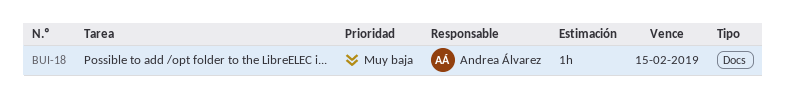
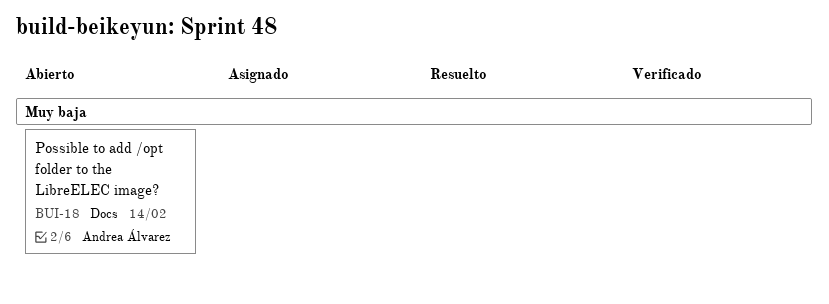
BUI-18, due: Feb 15 -> Feb 14

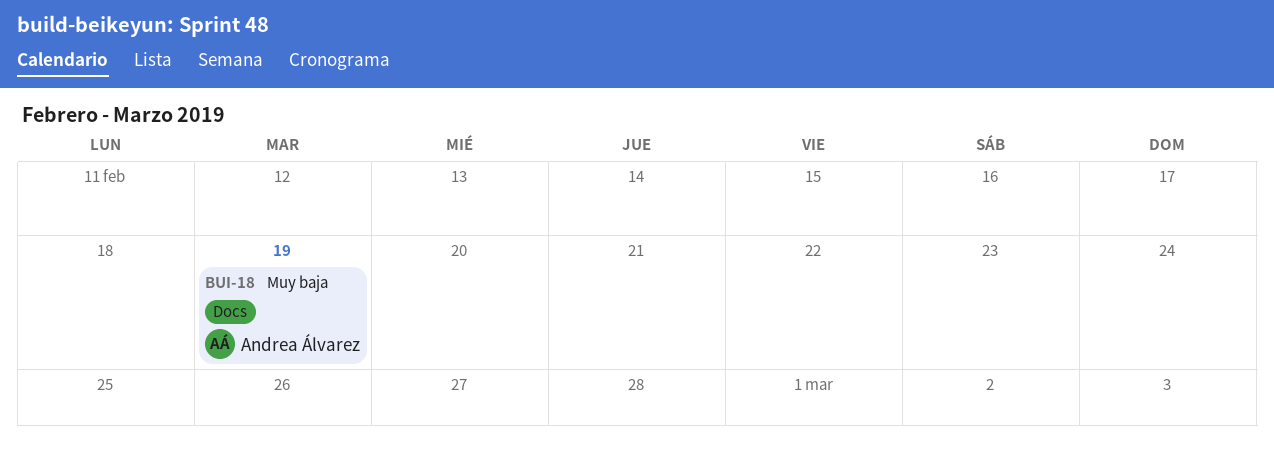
BUI-18, due: Feb 14 -> Feb 19

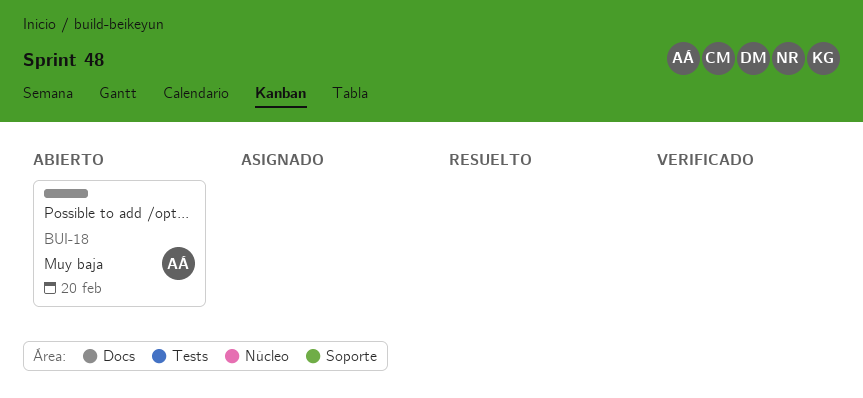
BUI-18, due: Feb 19 -> Feb 20

